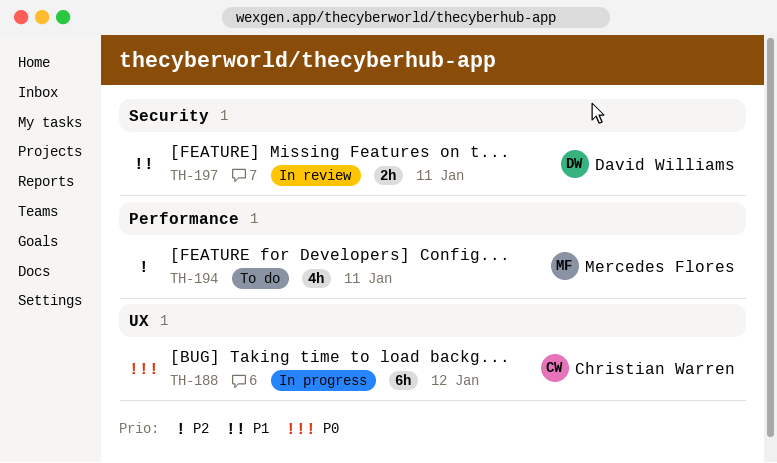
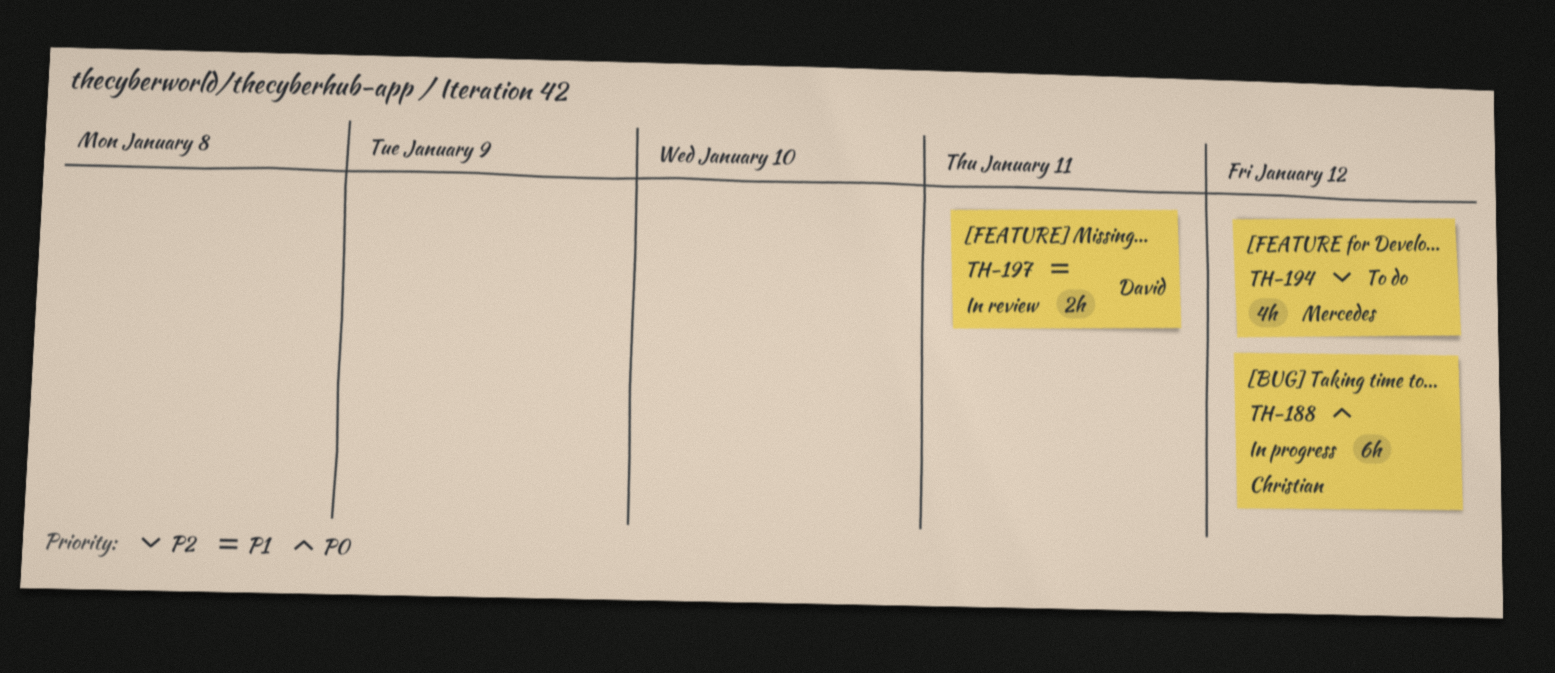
TH-194, due: Jan 11 -> Jan 12

